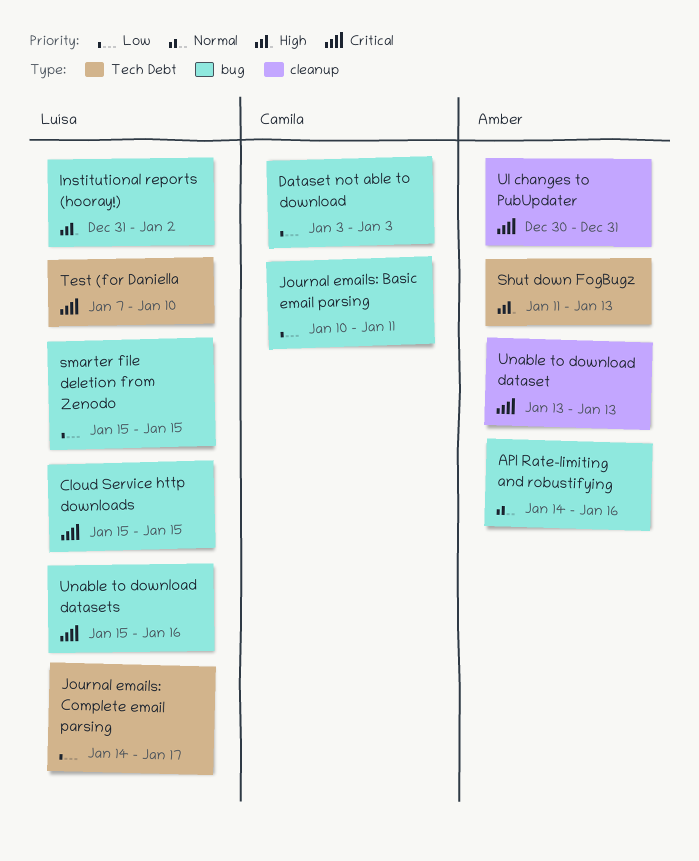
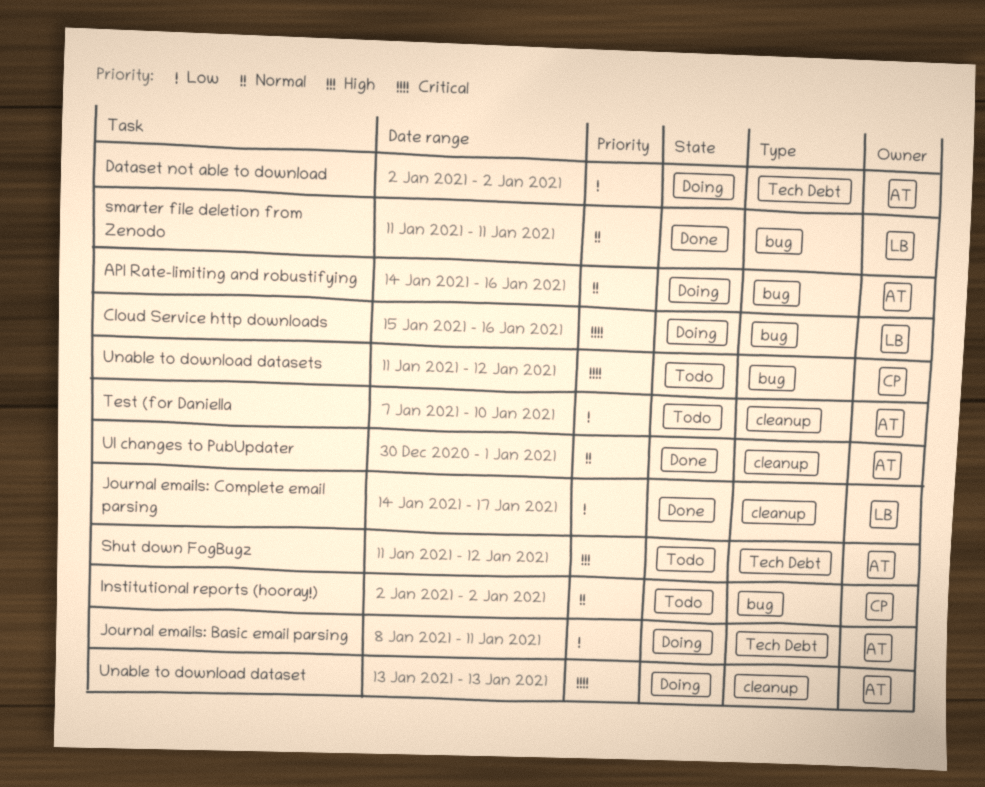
Cloud Service http downloads, due: Jan 15 -> Jan 16
Dataset not able to download, owner: Camila -> Amber
Dataset not able to download, label: bug -> Tech Debt
Dataset not able to download, start: Jan 3 -> Jan 2
Dataset not able to download, due: Jan 3 -> Jan 2
Institutional reports (hooray!), owner: Luísa -> Camila
Institutional reports (hooray!), priority: High -> Normal
Institutional reports (hooray!), start: Dec 31 -> Jan 2
Journal emails: Basic email parsing, owner: Camila -> Amber
Journal emails: Basic email parsing, label: bug -> Tech Debt
Journal emails: Basic email parsing, start: Jan 10 -> Jan 8
Journal emails: Complete email parsing, label: Tech Debt -> cleanup
Shut down FogBugz, due: Jan 13 -> Jan 12
smarter file deletion from Zenodo, priority: Low -> Normal
smarter file deletion from Zenodo, start: Jan 15 -> Jan 11
smarter file deletion from Zenodo, due: Jan 15 -> Jan 11
Test (for Daniella, owner: Luísa -> Amber
Test (for Daniella, priority: Critical -> Low
Test (for Daniella, label: Tech Debt -> cleanup
UI changes to PubUpdater, priority: Critical -> Normal
UI changes to PubUpdater, due: Dec 31 -> Jan 1
Unable to download datasets, owner: Luísa -> Camila
Unable to download datasets, start: Jan 15 -> Jan 11
Unable to download datasets, due: Jan 16 -> Jan 12

